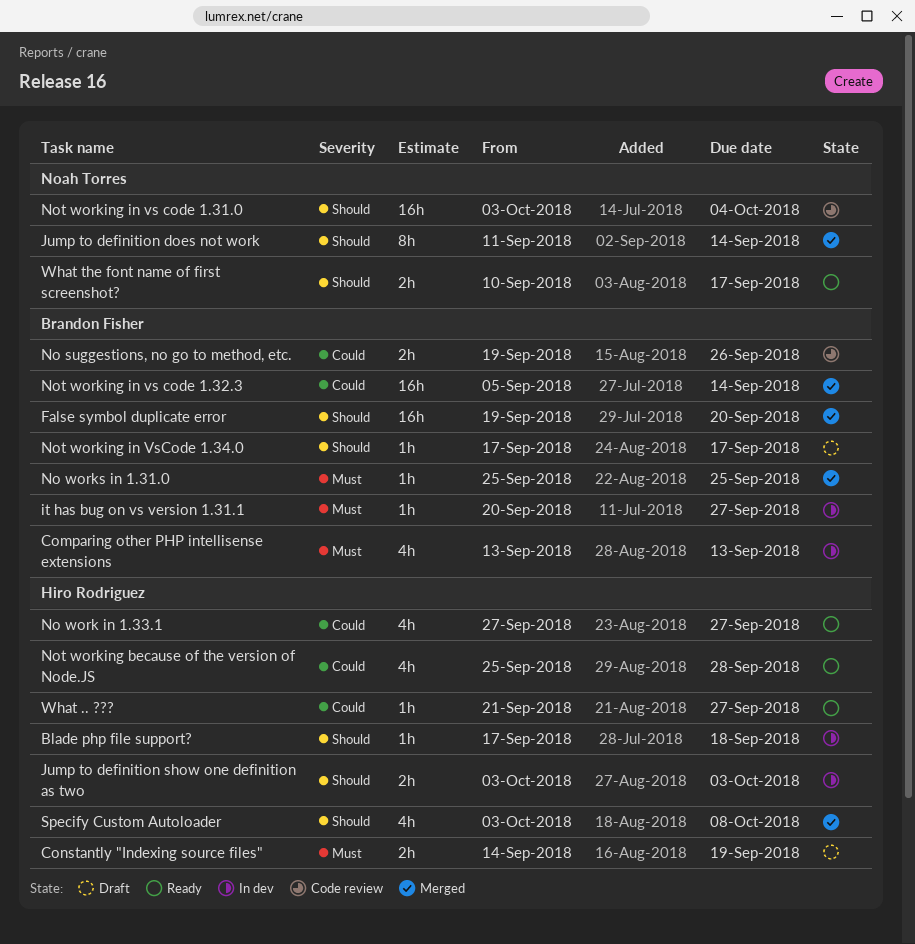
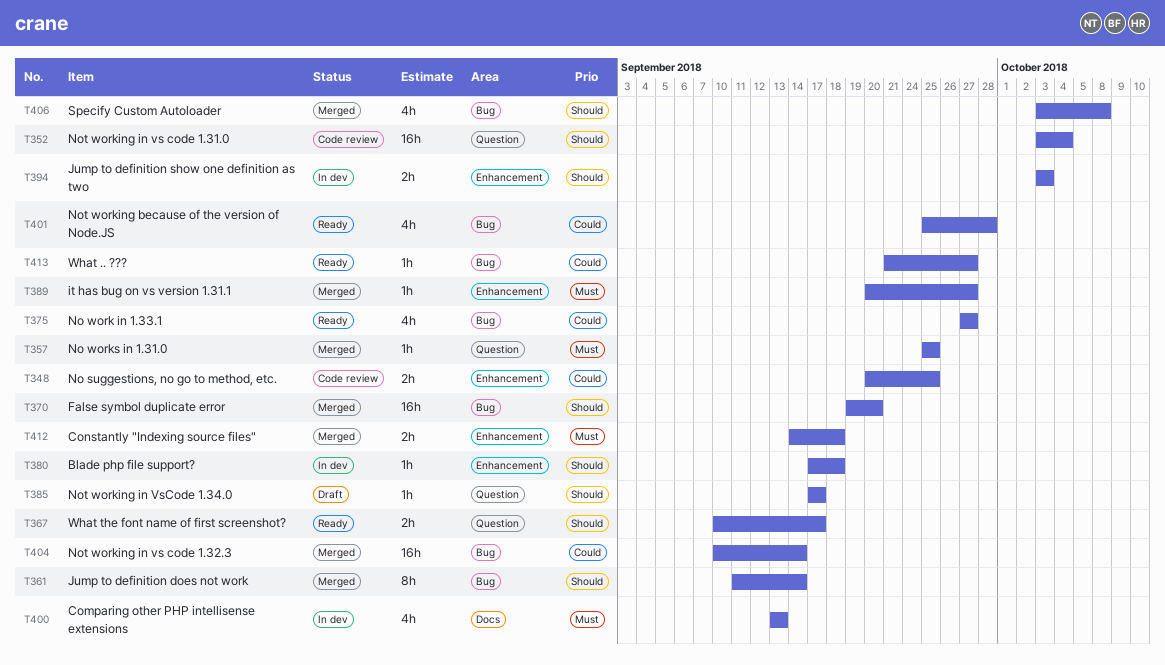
Constantly "Indexing source files", status: Draft -> Merged
Constantly "Indexing source files", due: Sep 19 -> Sep 18
it has bug on vs version 1.31.1, status: In dev -> Merged
No suggestions, no go to method, etc., start: Sep 19 -> Sep 20
No suggestions, no go to method, etc., due: Sep 26 -> Sep 25
Not working in vs code 1.32.3, start: Sep 5 -> Sep 10

